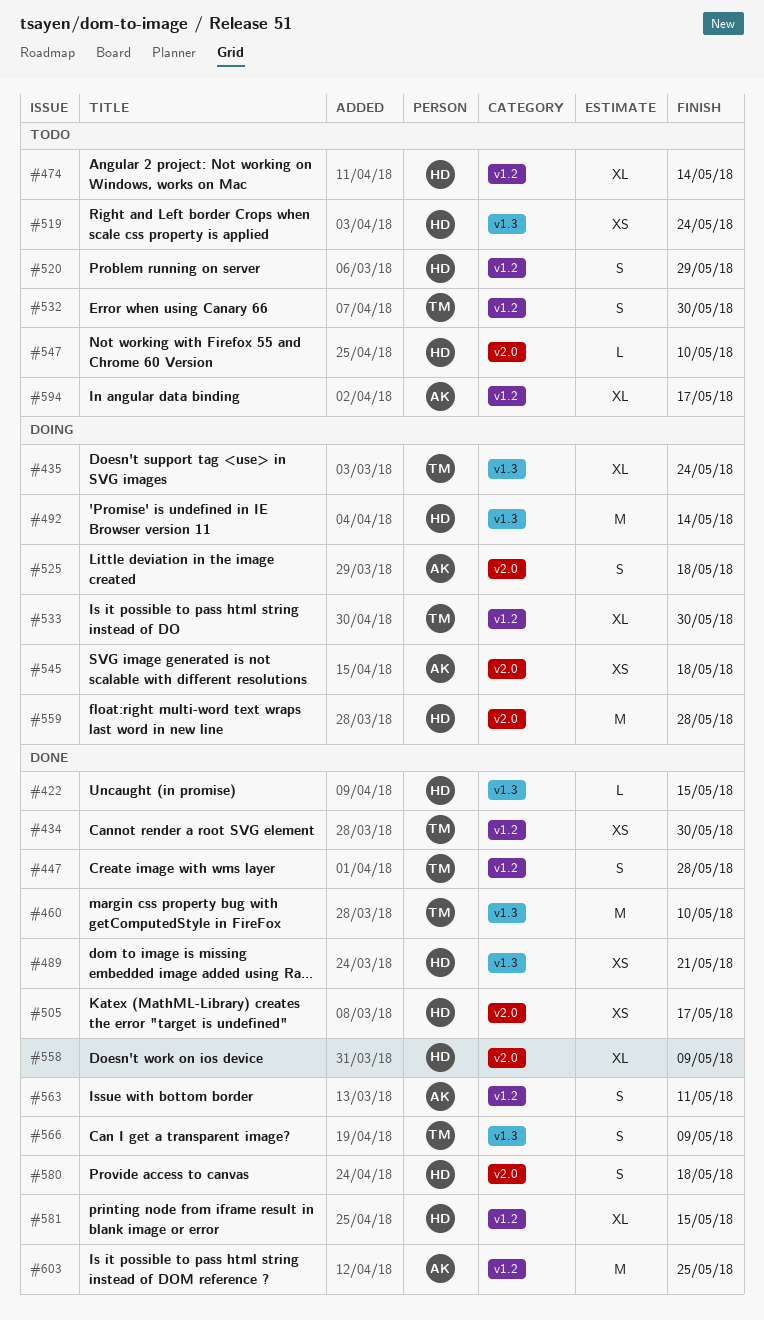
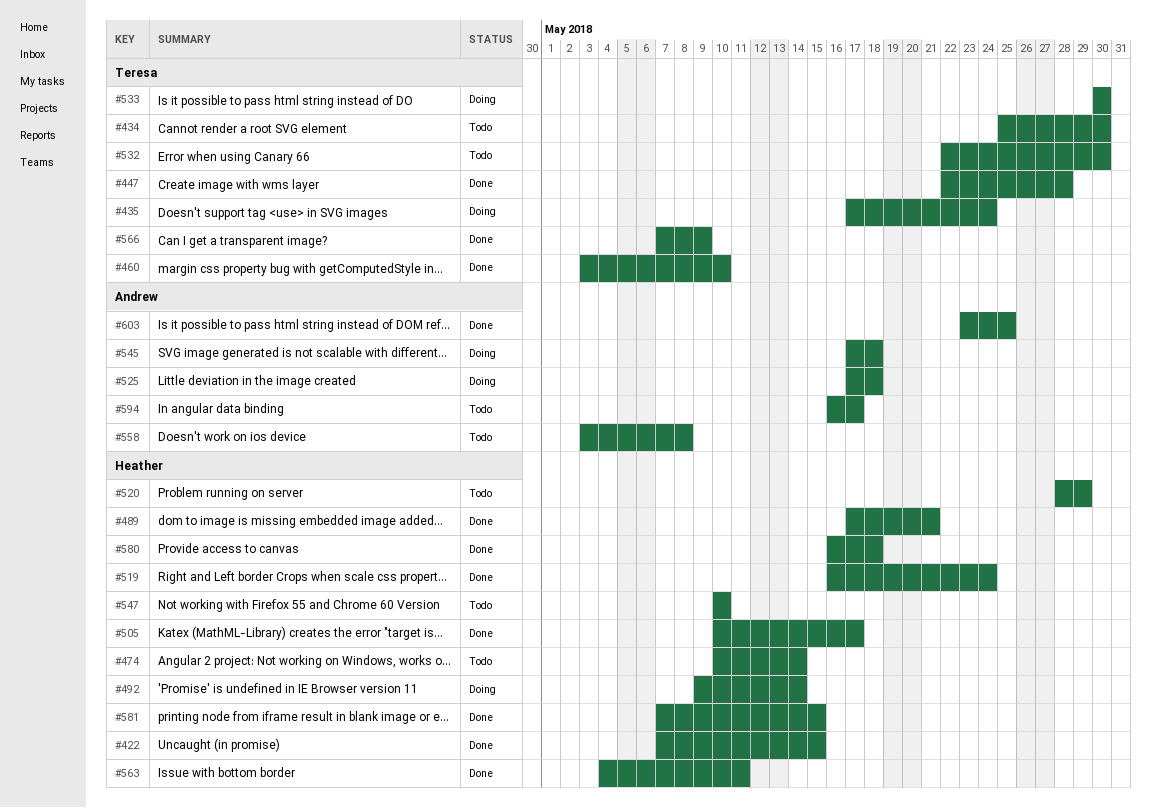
#434, status: Done -> Todo
#519, status: Todo -> Done
#558, status: Done -> Todo
#558, owner: Heather -> Andrew
#558, due: May 9 -> May 8
#559: present -> none
#563, owner: Andrew -> Heather

